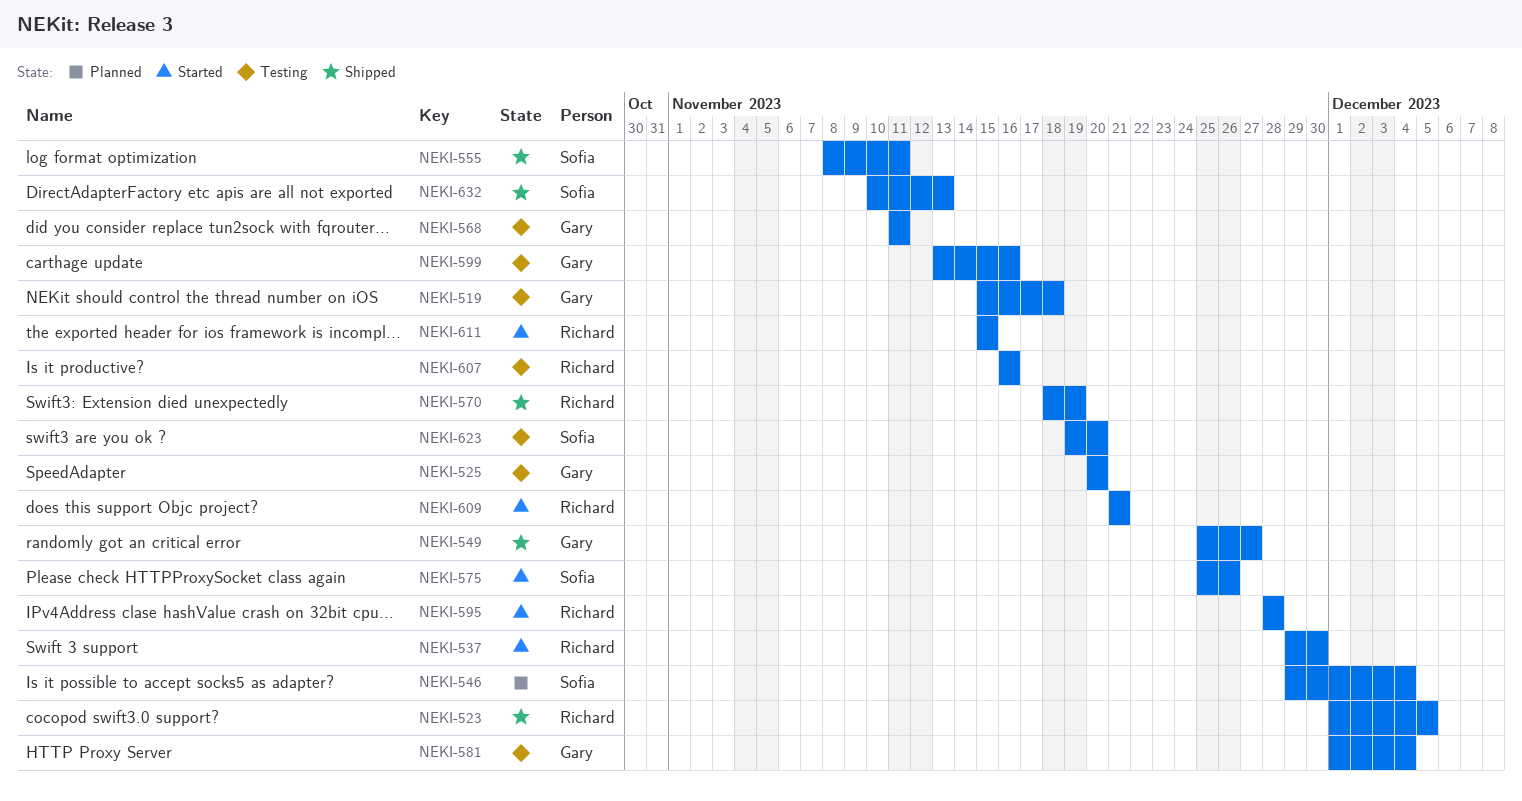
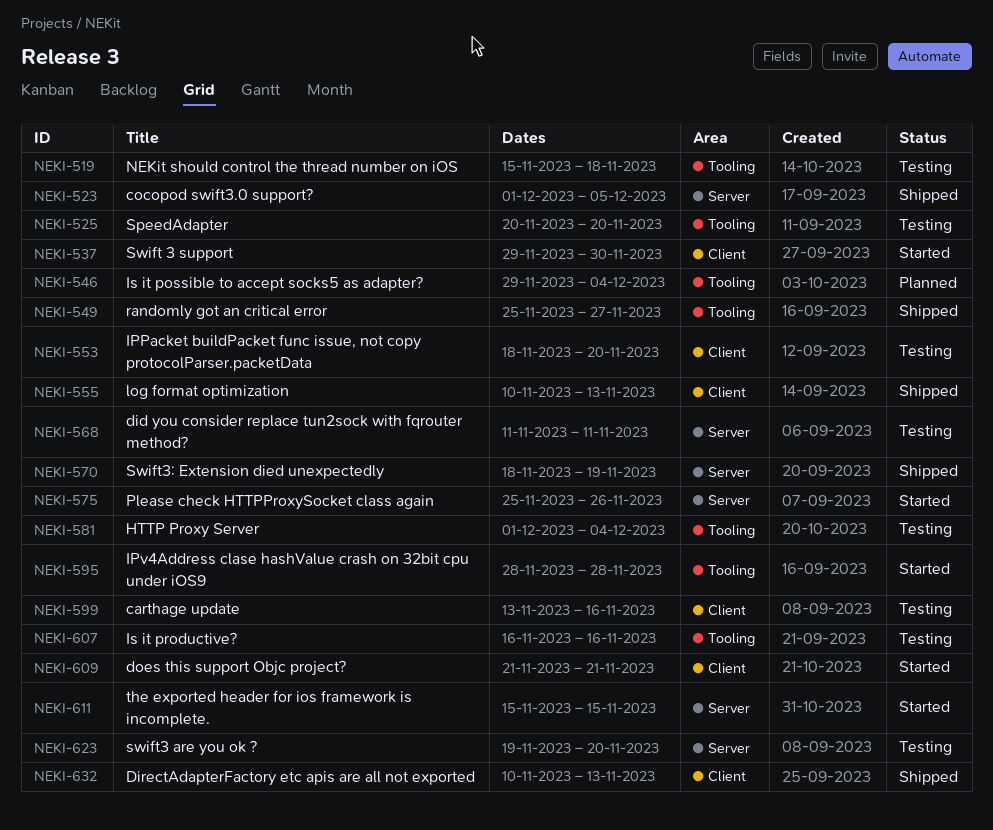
NEKI-553: none -> present
NEKI-555, start: Nov 8 -> Nov 10
NEKI-555, due: Nov 11 -> Nov 13

